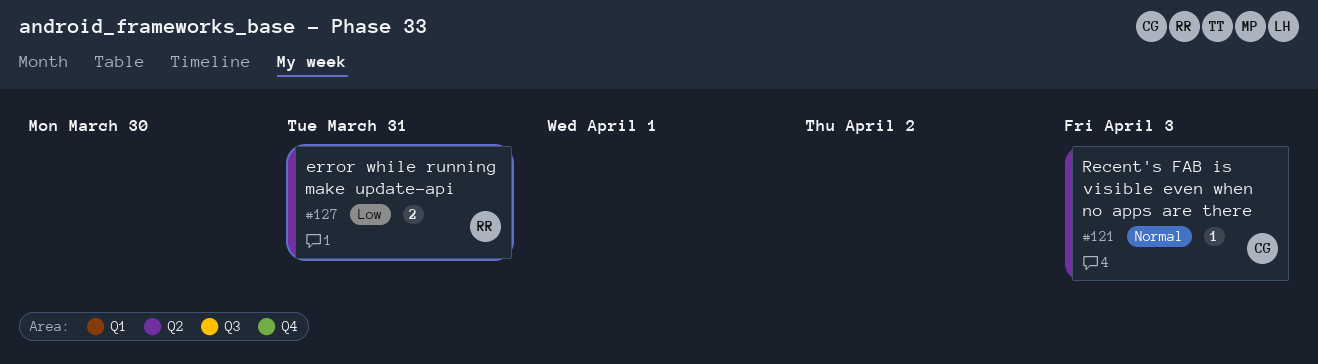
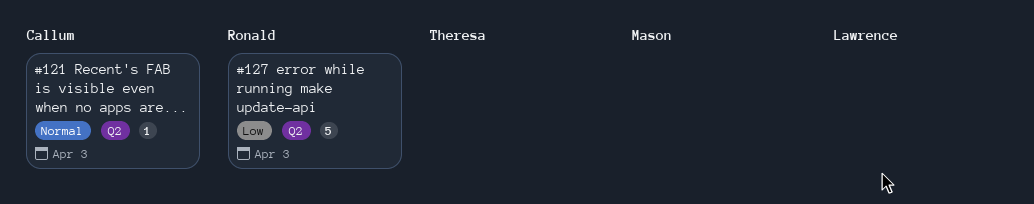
#127, estimate: 2 -> 5
#127, due: Mar 31 -> Apr 3

